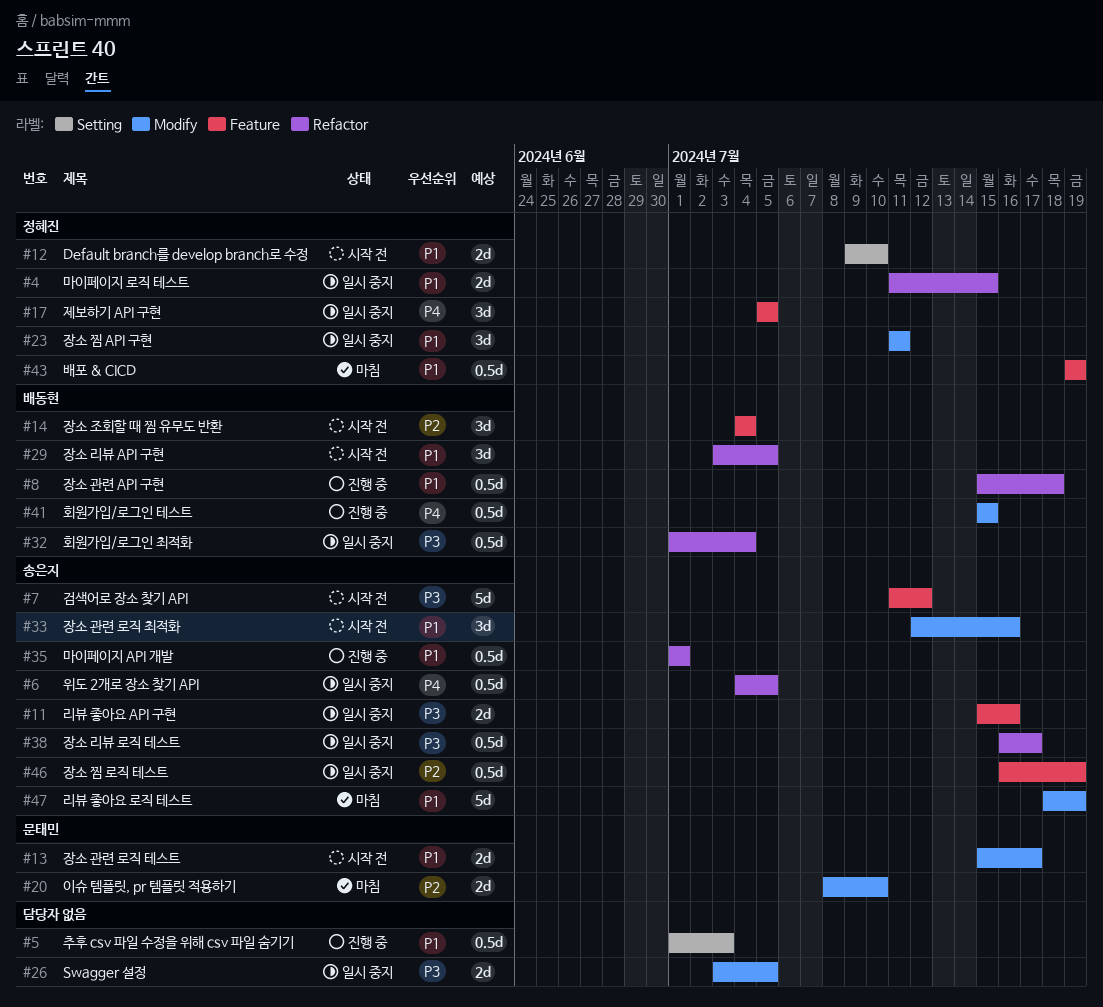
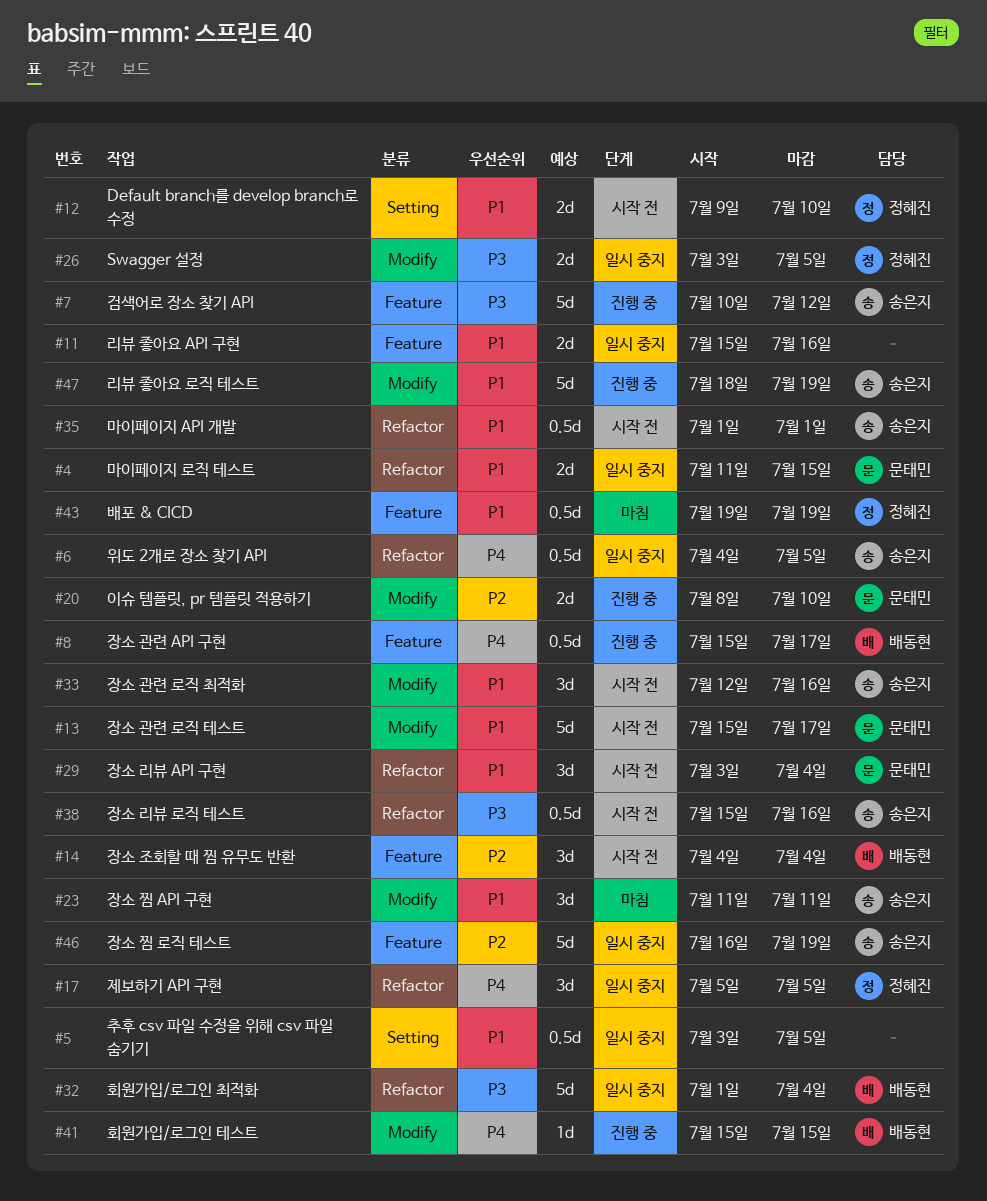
#4, owner: 정혜진 -> 문태민
#5, status: 진행 중 -> 일시 중지
#5, start: Jul 1 -> Jul 3
#5, due: Jul 3 -> Jul 5
#7, status: 시작 전 -> 진행 중
#7, start: Jul 11 -> Jul 10
#8, priority: P1 -> P4
#8, label: Refactor -> Feature
#8, due: Jul 18 -> Jul 17
#11, owner: 송은지 -> none
#11, priority: P3 -> P1
#13, estimate: 2d -> 5d
#17, label: Feature -> Refactor
#20, status: 마침 -> 진행 중
#23, status: 일시 중지 -> 마침
#23, owner: 정혜진 -> 송은지
#26, owner: none -> 정혜진
#29, owner: 배동현 -> 문태민
#29, due: Jul 5 -> Jul 4
#32, estimate: 0.5d -> 5d
#35, status: 진행 중 -> 시작 전
#38, status: 일시 중지 -> 시작 전
#38, start: Jul 16 -> Jul 15
#38, due: Jul 17 -> Jul 16
#41, estimate: 0.5d -> 1d
#46, estimate: 0.5d -> 5d
#47, status: 마침 -> 진행 중

